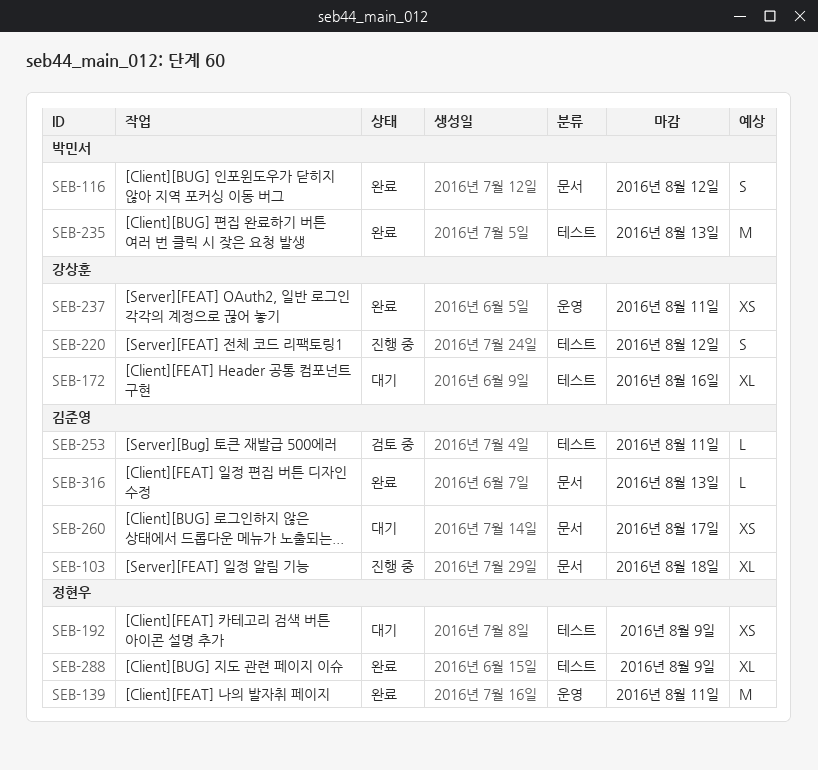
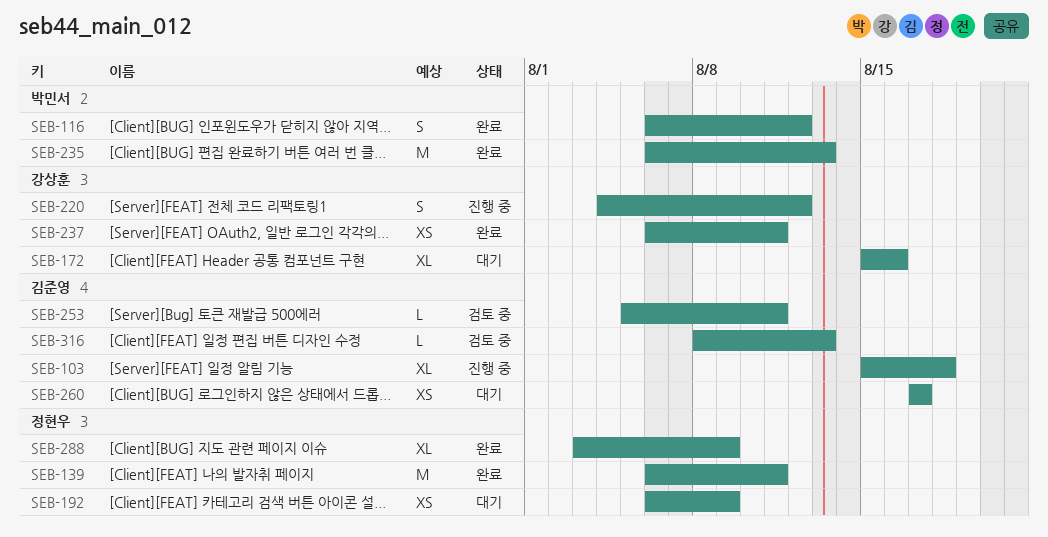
SEB-316, status: 완료 -> 검토 중

